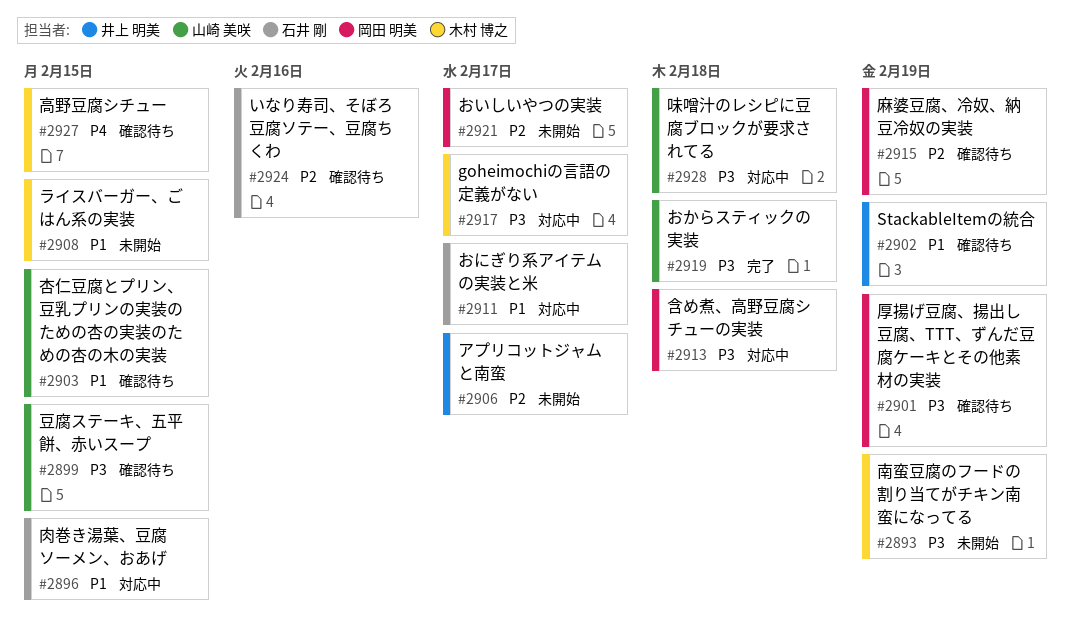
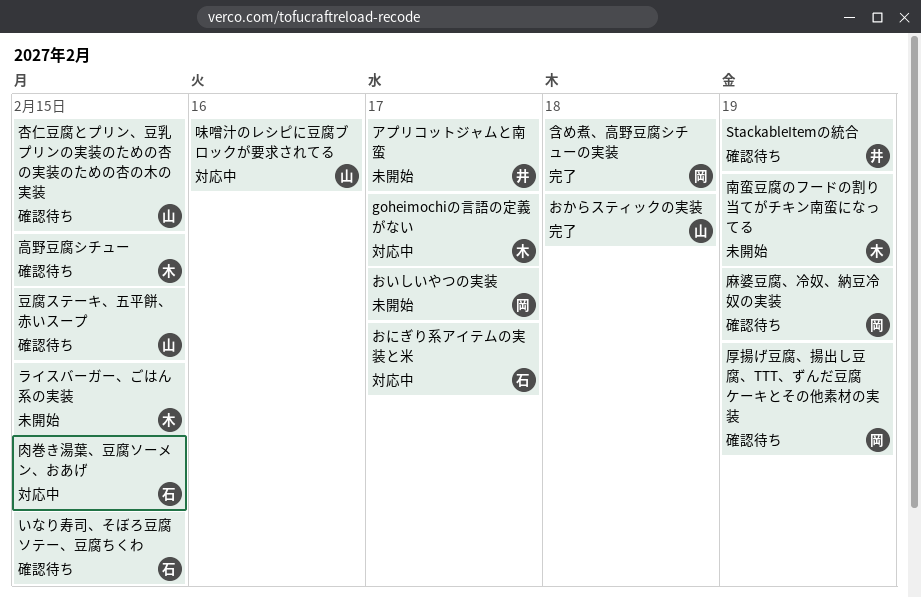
いなり寿司、そぼろ豆腐ソテー、豆腐ちくわ, due: Feb 16 -> Feb 15
含め煮、高野豆腐シチューの実装, status: 対応中 -> 完了
味噌汁のレシピに豆腐ブロックが要求されてる, due: Feb 18 -> Feb 16

